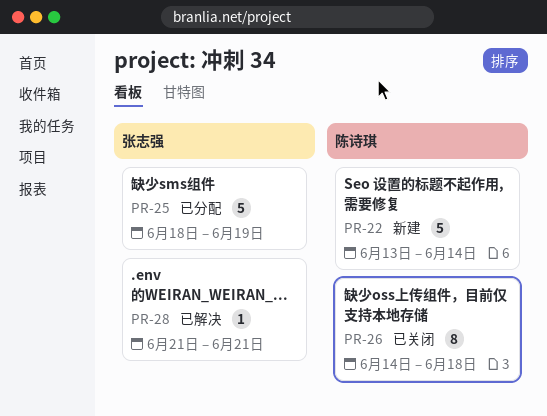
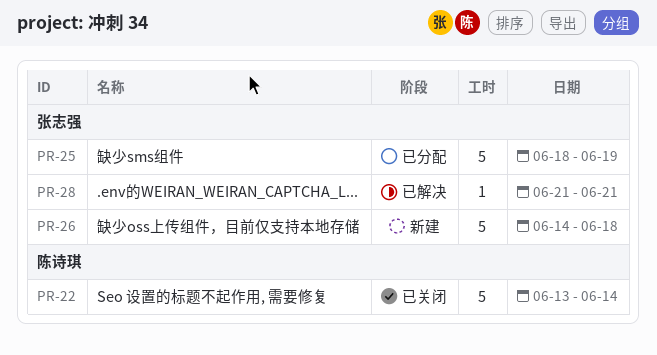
PR-22, status: 新建 -> 已关闭
PR-26, status: 已关闭 -> 新建
PR-26, owner: 陈诗琪 -> 张志强
PR-26, estimate: 8 -> 5

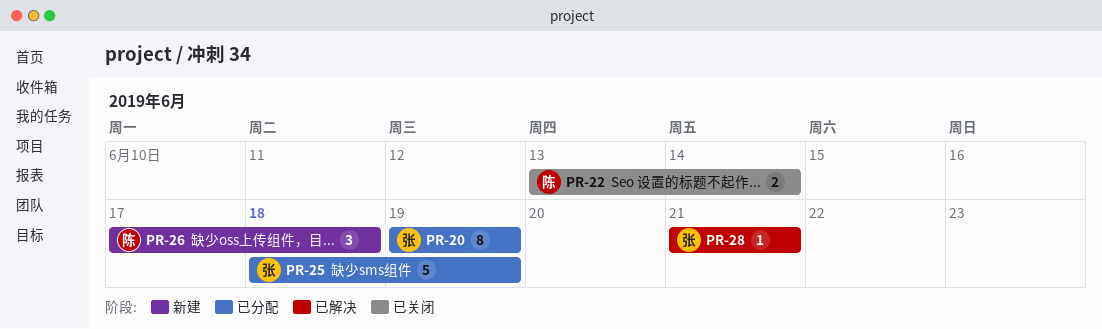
PR-20: none -> present
PR-22, estimate: 5 -> 2
PR-26, owner: 张志强 -> 陈诗琪
PR-26, estimate: 5 -> 3
PR-26, start: Jun 14 -> Jun 17

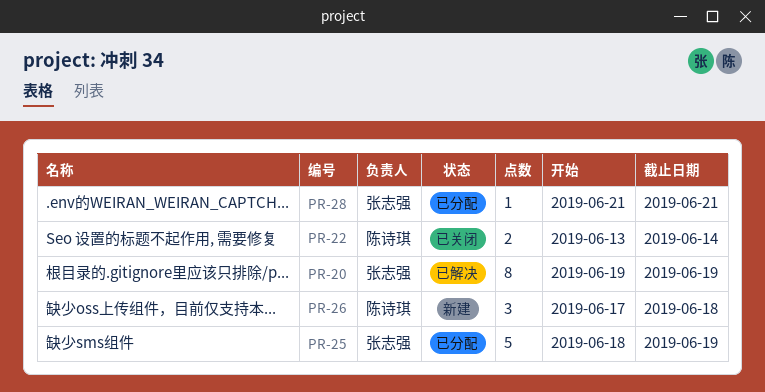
PR-20, status: 已分配 -> 已解决
PR-28, status: 已解决 -> 已分配

